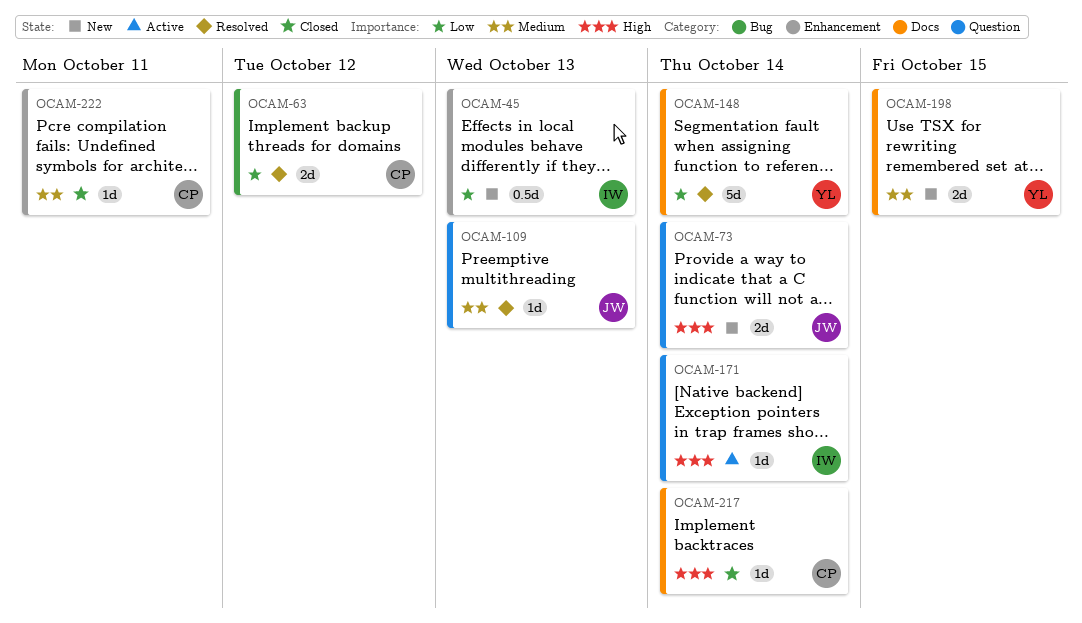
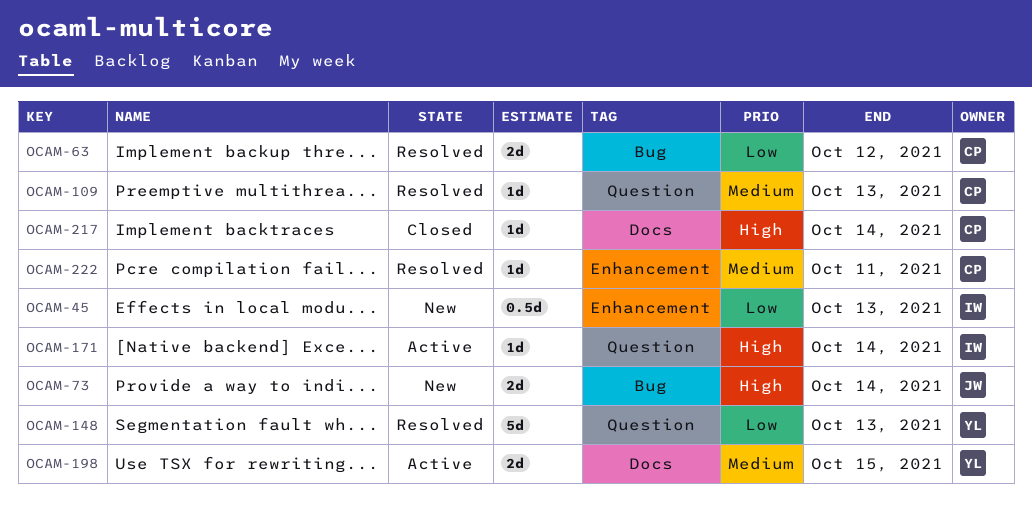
OCAM-73, label: Question -> Bug
OCAM-109, owner: JW -> CP
OCAM-148, label: Docs -> Question
OCAM-148, due: Oct 14 -> Oct 13
OCAM-198, status: New -> Active
OCAM-222, status: Closed -> Resolved

